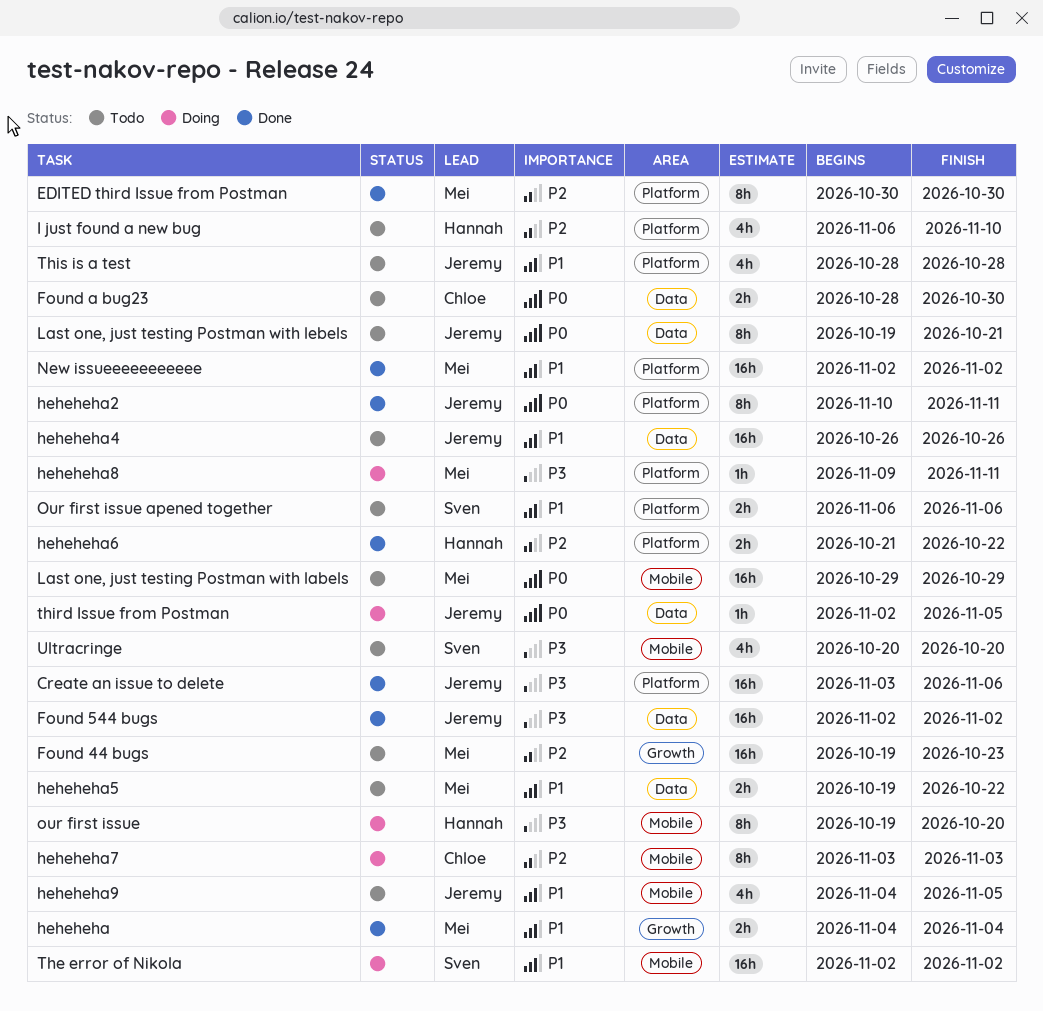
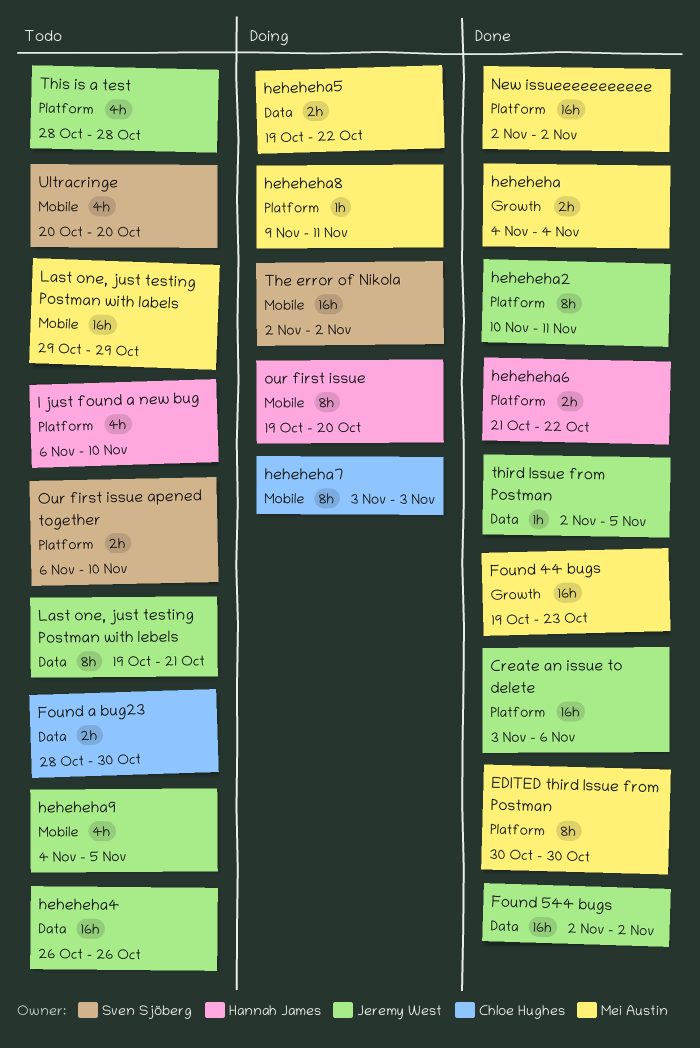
Found 44 bugs, status: Todo -> Done
heheheha5, status: Todo -> Doing
Our first issue apened together, due: Nov 6 -> Nov 10
third Issue from Postman, status: Doing -> Done

